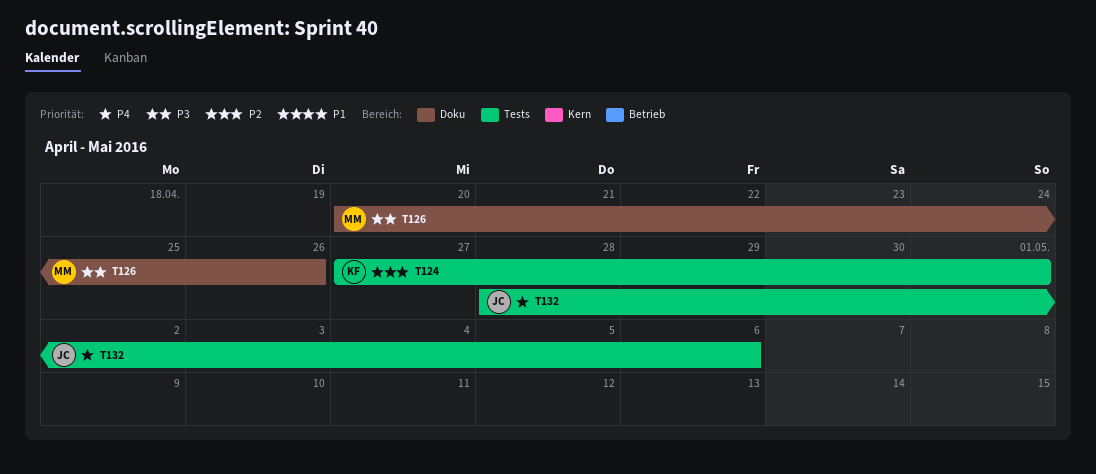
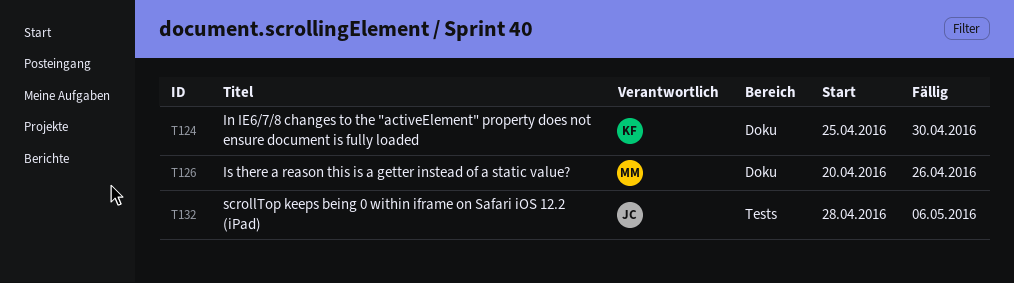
T124, label: Tests -> Doku
T124, start: Apr 27 -> Apr 25
T124, due: May 1 -> Apr 30

